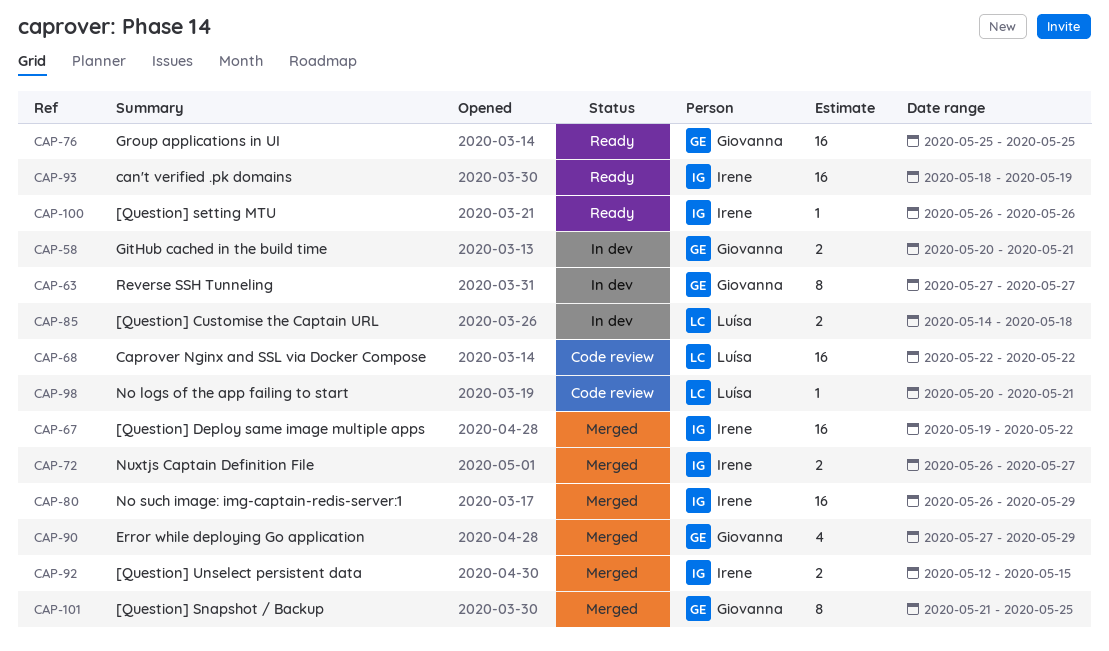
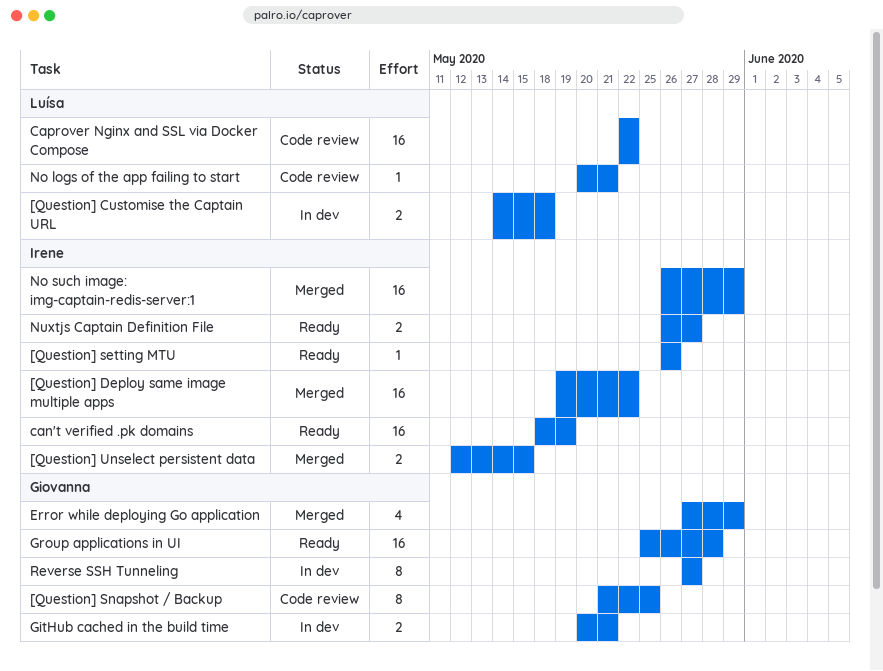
[Question] Snapshot / Backup, status: Merged -> Code review
Group applications in UI, due: May 25 -> May 28
Nuxtjs Captain Definition File, status: Merged -> Ready

